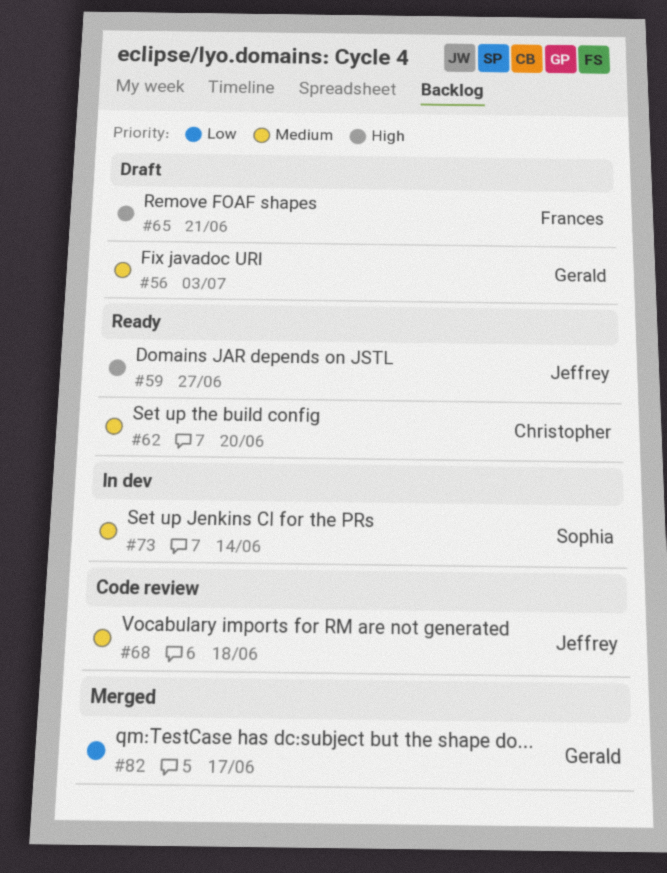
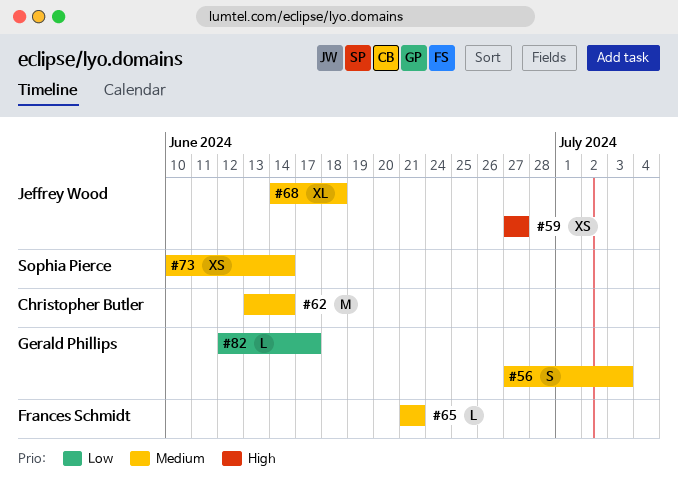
#62, due: Jun 20 -> Jun 14
#65, priority: High -> Medium

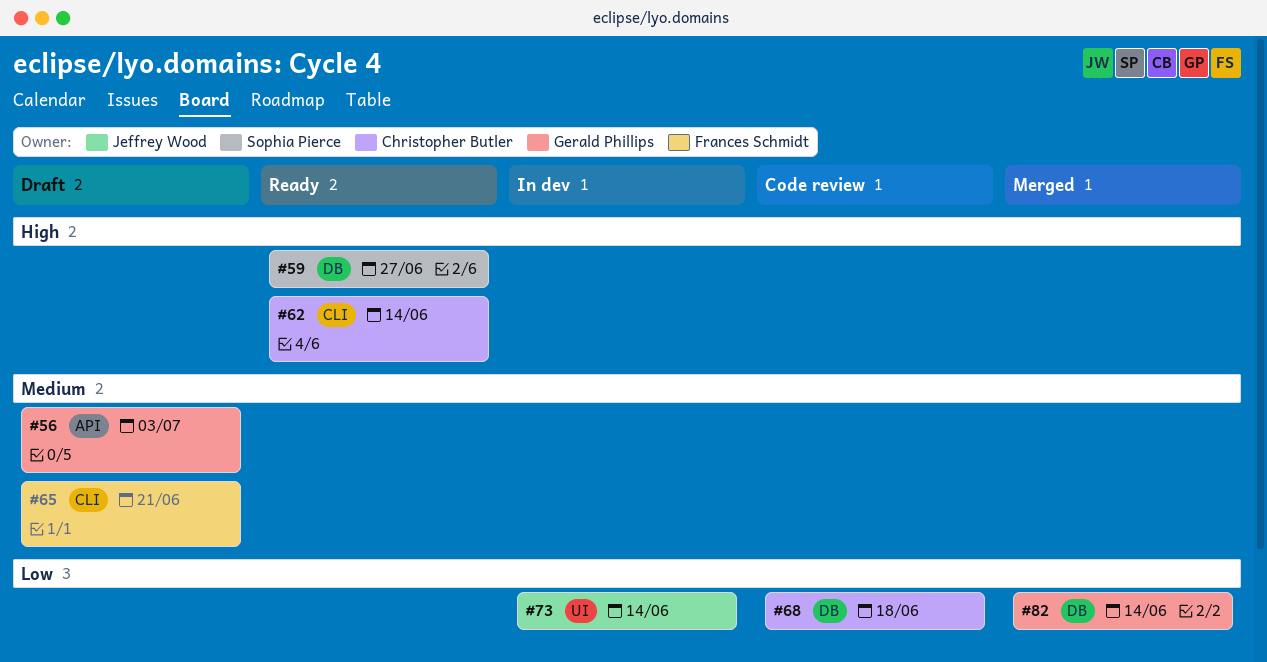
#59, owner: Jeffrey Wood -> Sophia Pierce
#62, priority: Medium -> High
#68, owner: Jeffrey Wood -> Christopher Butler
#68, priority: Medium -> Low
#73, owner: Sophia Pierce -> Jeffrey Wood
#73, priority: Medium -> Low
#82, due: Jun 17 -> Jun 14

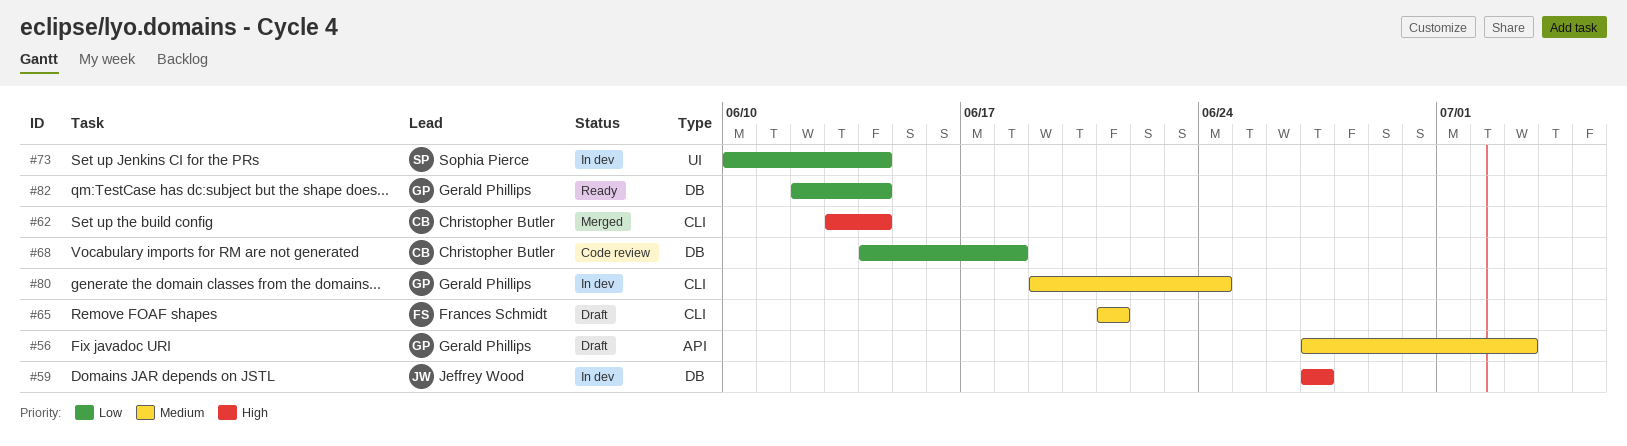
#59, status: Ready -> In dev
#59, owner: Sophia Pierce -> Jeffrey Wood
#62, status: Ready -> Merged
#73, owner: Jeffrey Wood -> Sophia Pierce
#80: none -> present
#82, status: Merged -> Ready

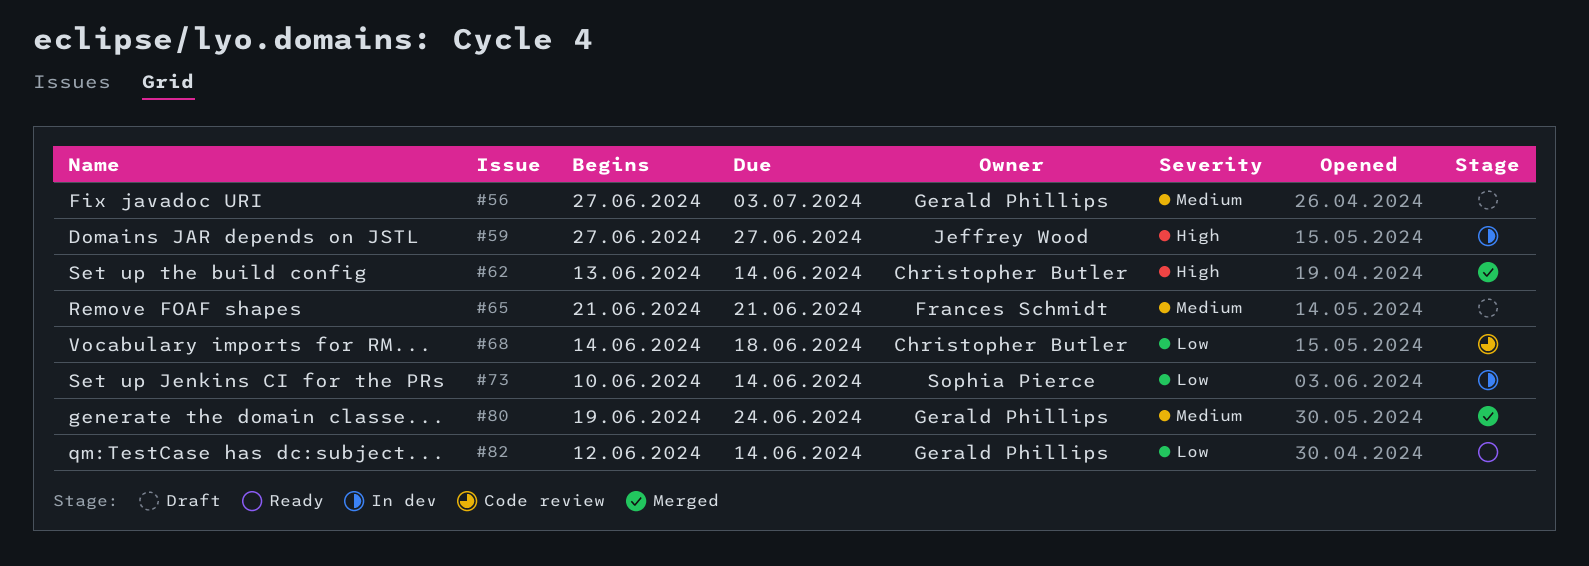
#80, status: In dev -> Merged

